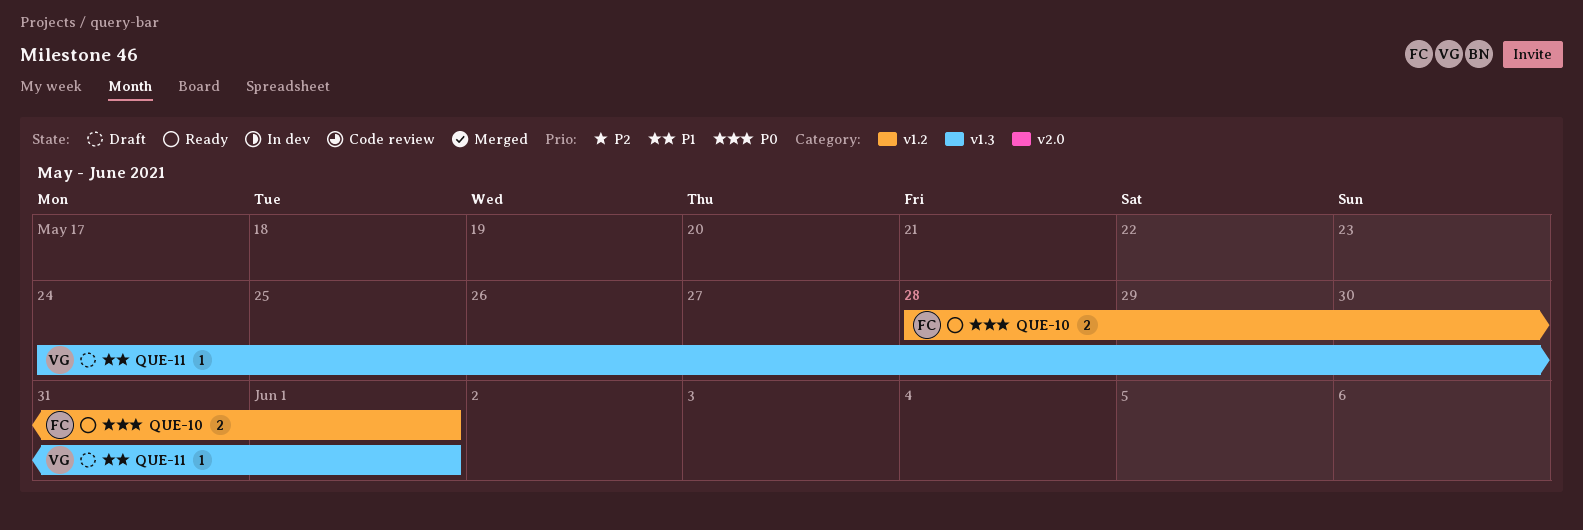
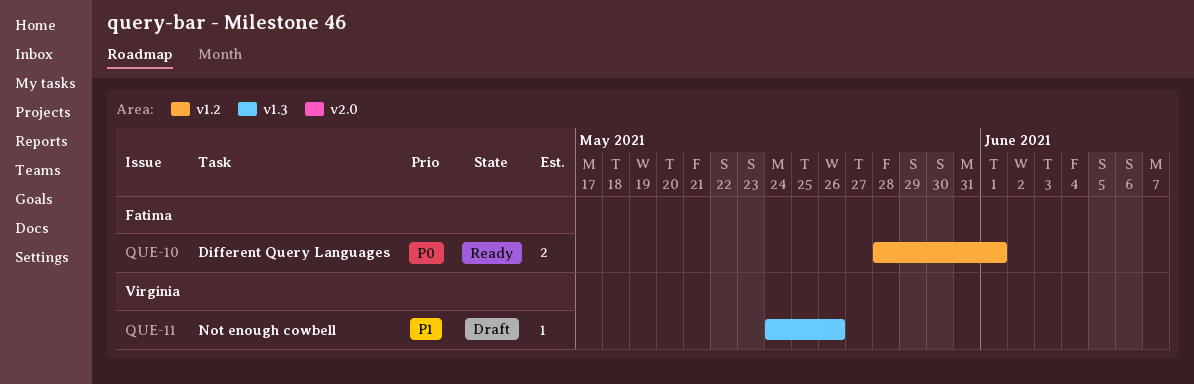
QUE-11, due: Jun 1 -> May 26

